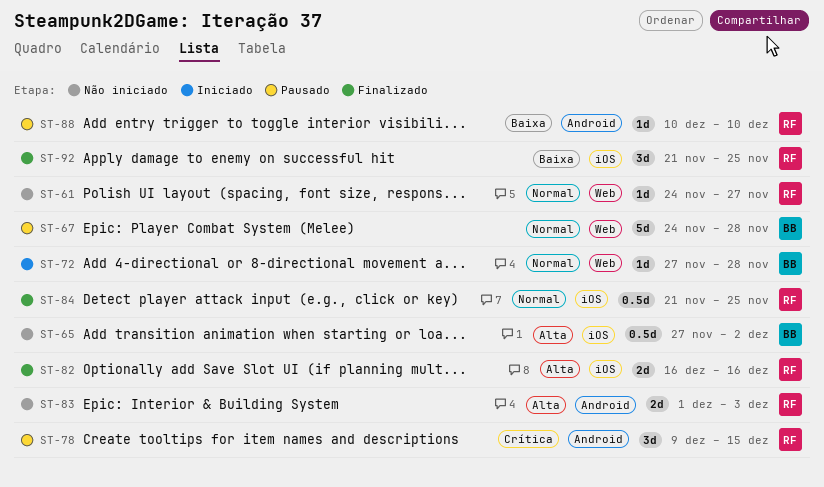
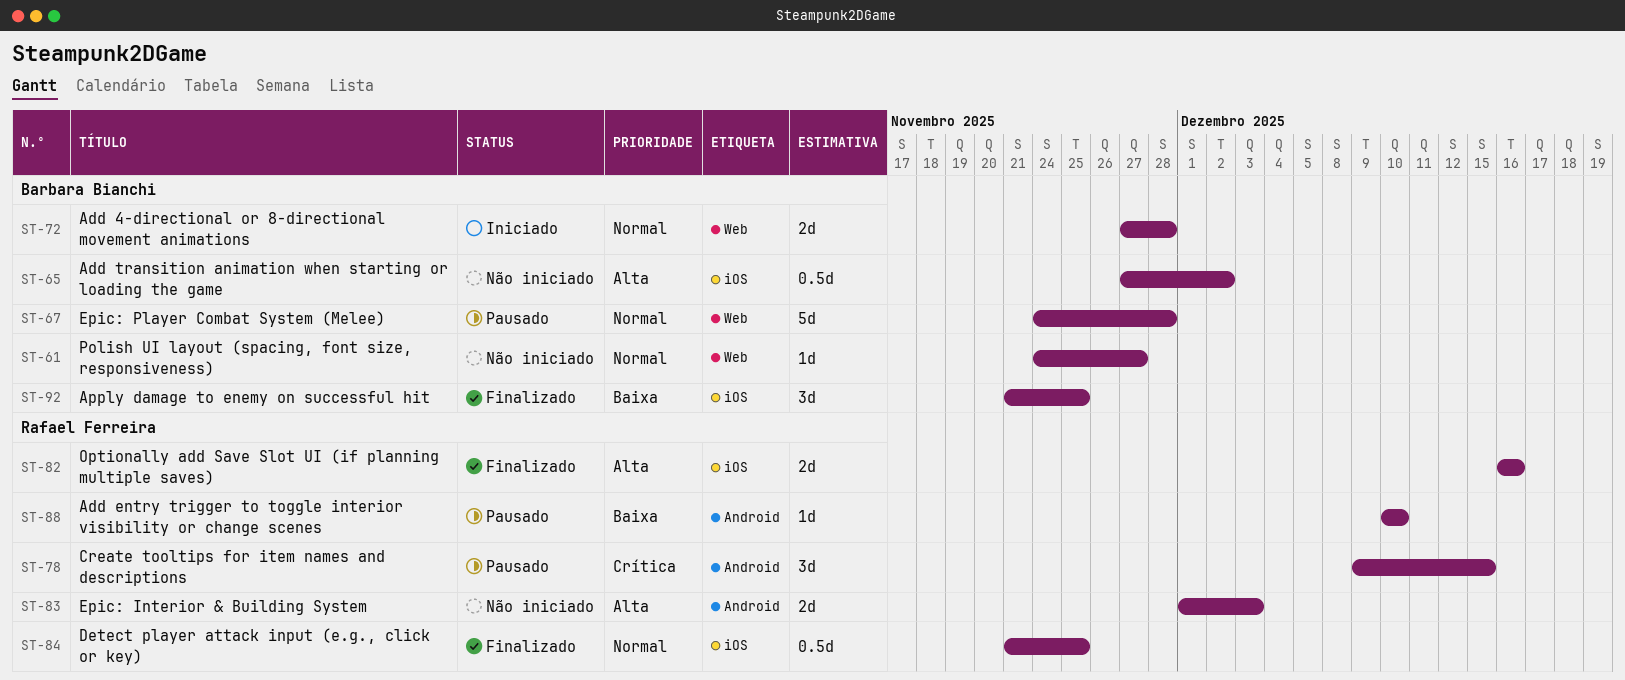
ST-61, owner: Rafael Ferreira -> Barbara Bianchi
ST-72, estimate: 1d -> 2d
ST-92, owner: Rafael Ferreira -> Barbara Bianchi

